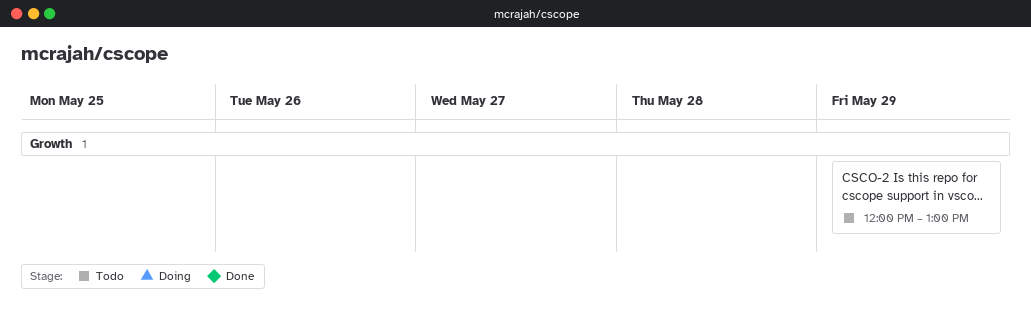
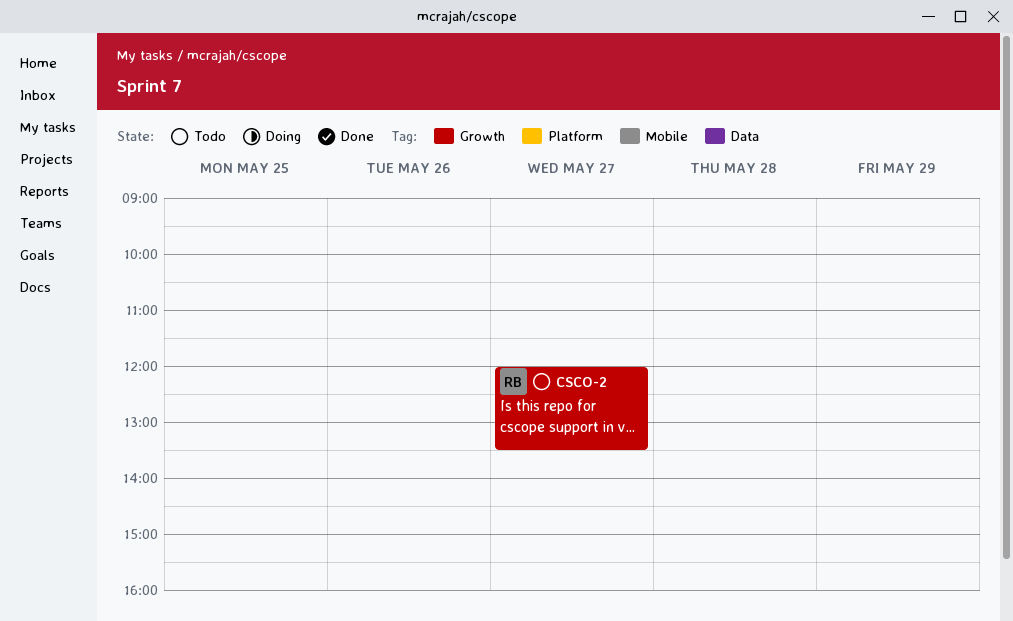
CSCO-2, day: May 29 -> May 27
CSCO-2, ends: 13:00 -> 13:30

